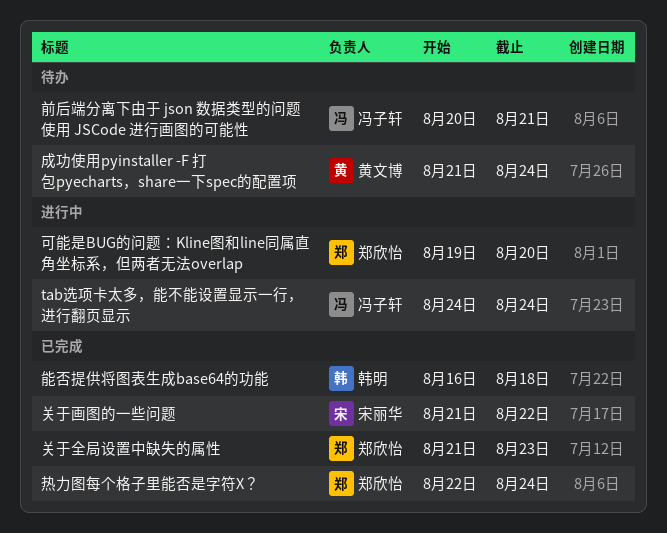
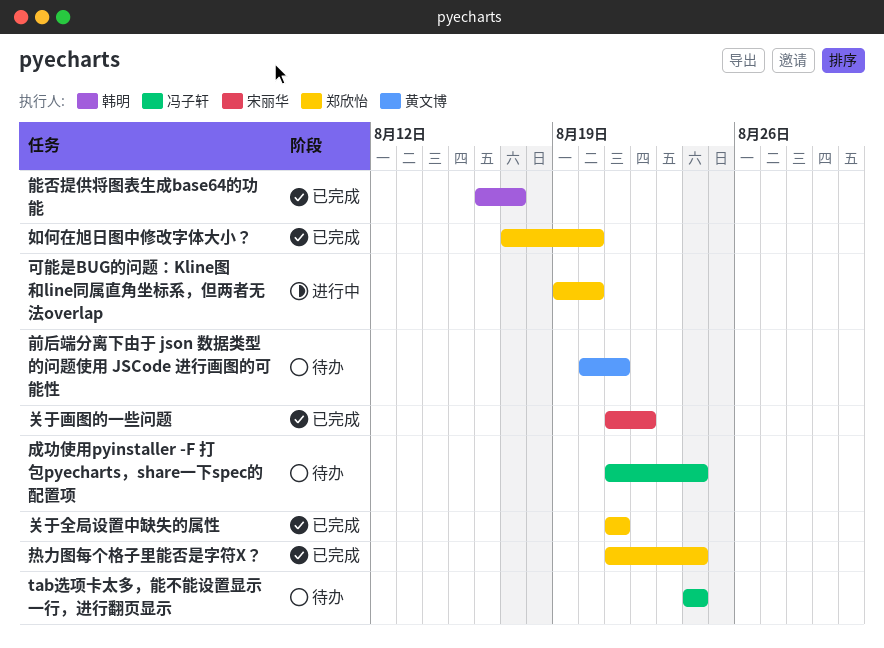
tab选项卡太多，能不能设置显示一行，进行翻页显示, status: 进行中 -> 待办
关于全局设置中缺失的属性, due: Aug 23 -> Aug 21
前后端分离下由于 json 数据类型的问题使用 JSCode 进行画图的可能性, owner: 冯子轩 -> 黄文博
如何在旭日图中修改字体大小？: none -> present
成功使用pyinstaller -F 打包pyecharts，share一下spec的配置项, owner: 黄文博 -> 冯子轩
热力图每个格子里能否是字符X？, start: Aug 22 -> Aug 21
能否提供将图表生成base64的功能, due: Aug 18 -> Aug 17

